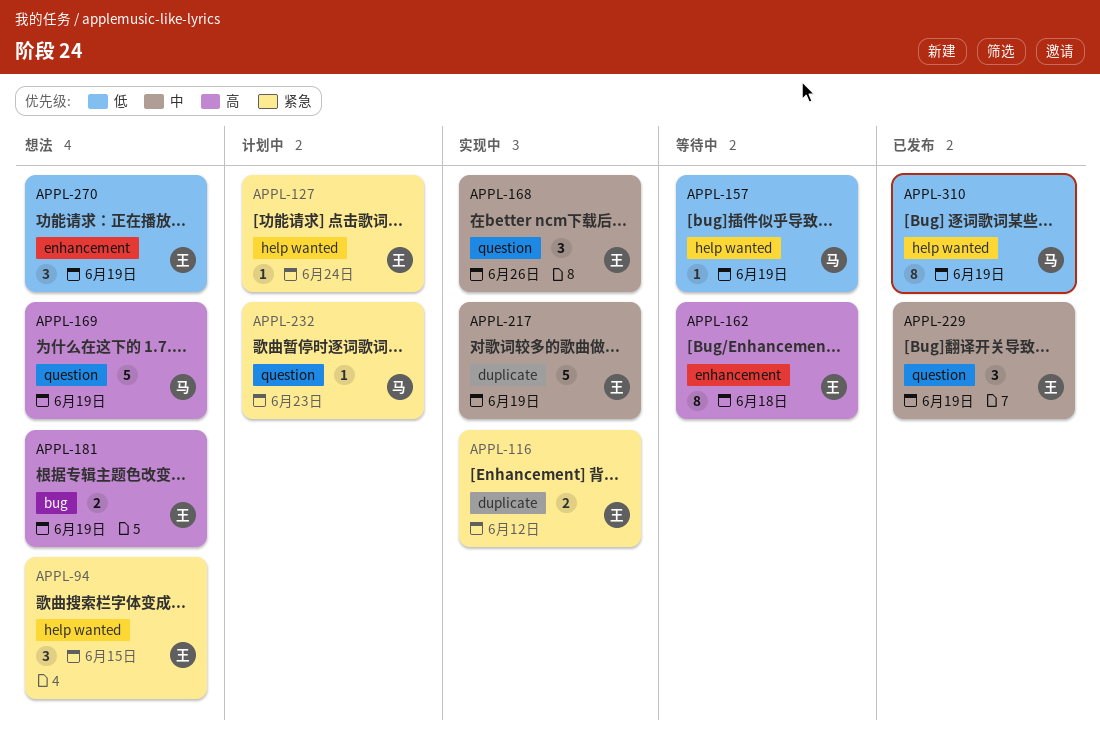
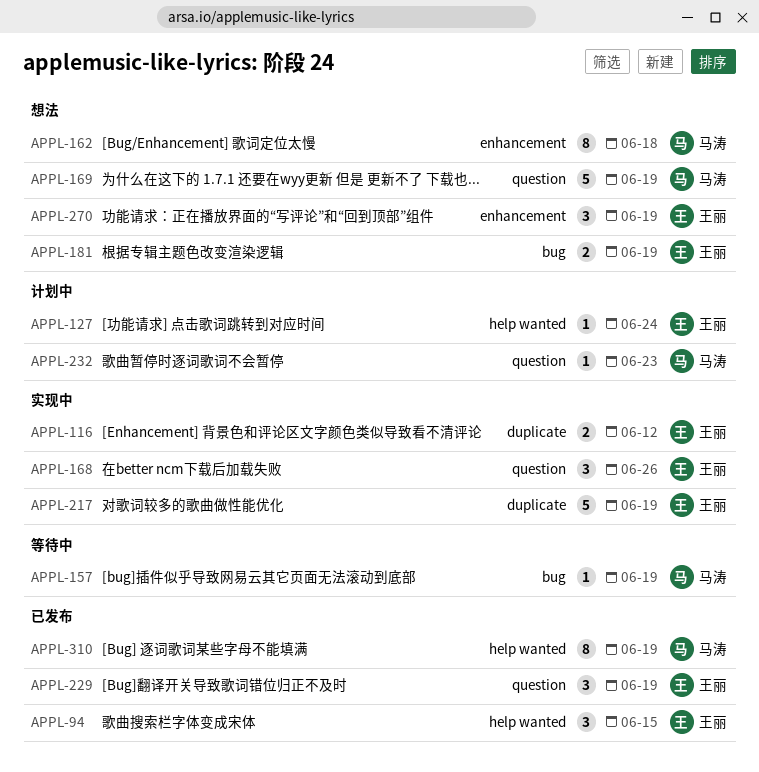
APPL-94, status: 想法 -> 已发布
APPL-157, label: help wanted -> bug
APPL-162, status: 等待中 -> 想法
APPL-162, owner: 王丽 -> 马涛

